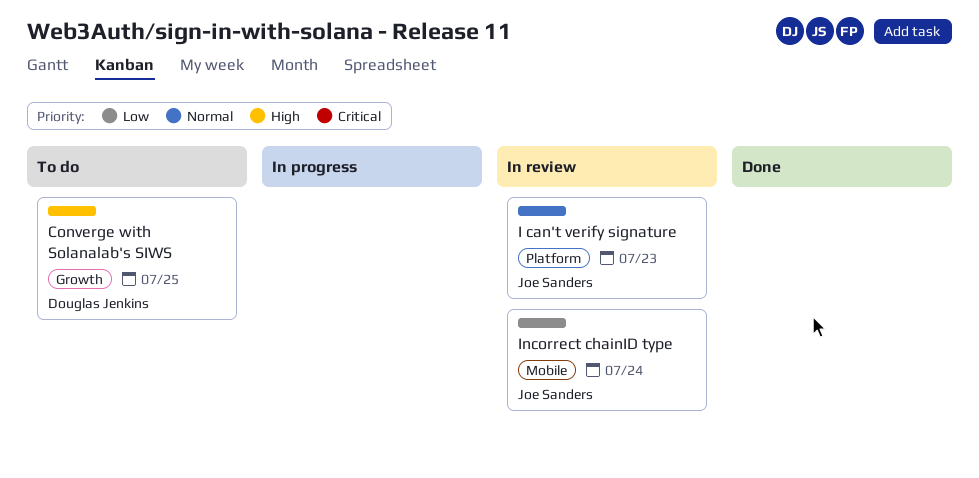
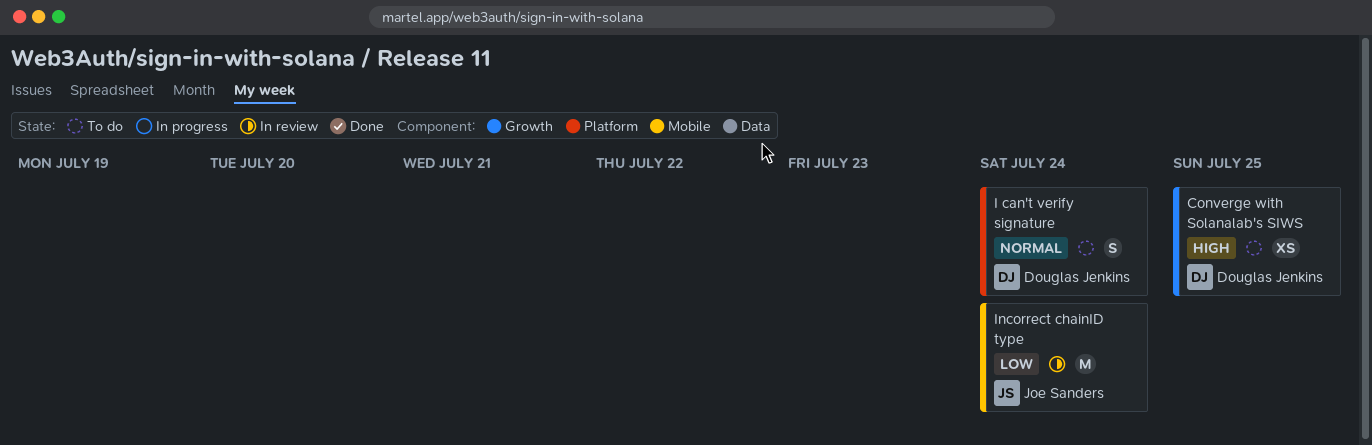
I can't verify signature, status: In review -> To do
I can't verify signature, owner: Joe Sanders -> Douglas Jenkins
I can't verify signature, due: Jul 23 -> Jul 24

